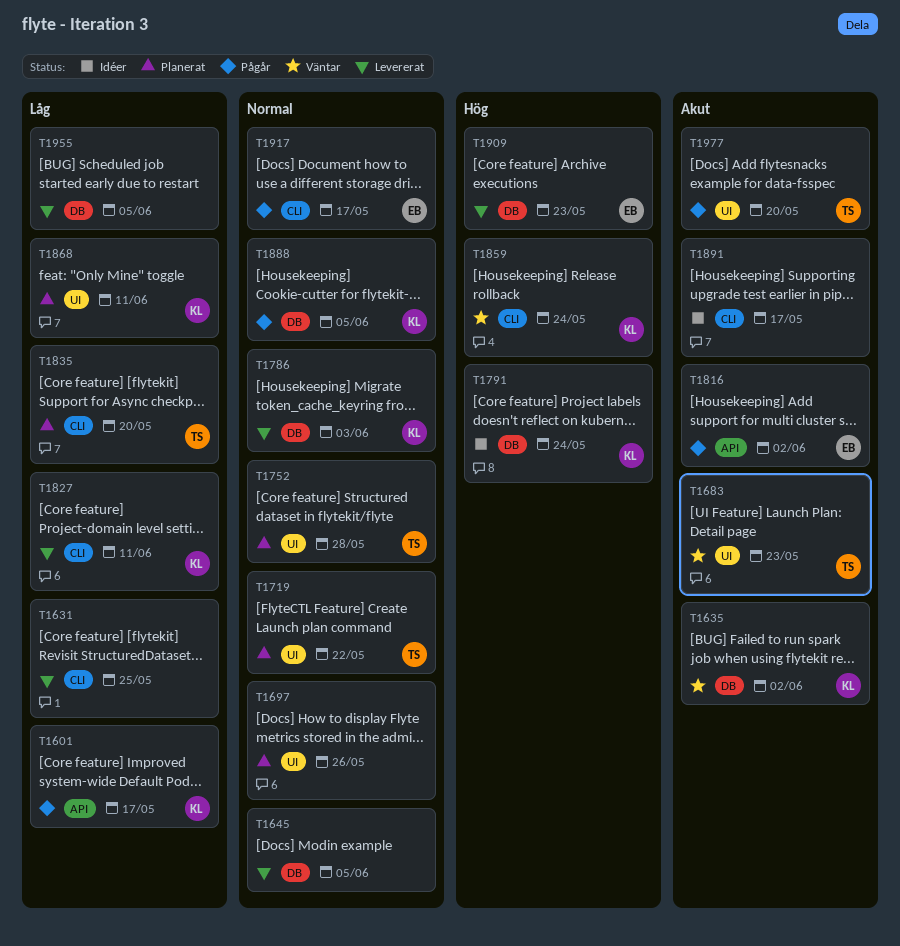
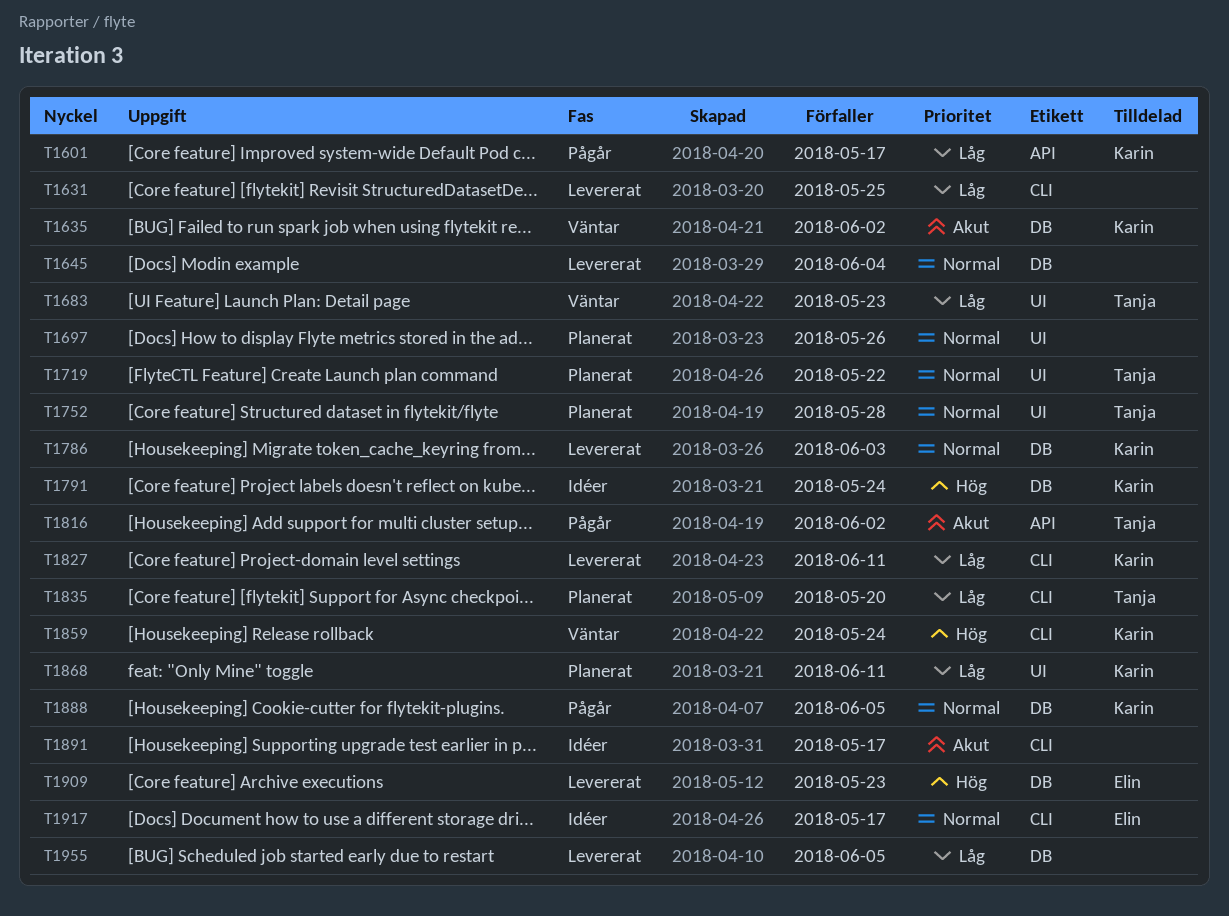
T1645, due: Jun 5 -> Jun 4
T1683, priority: Akut -> Låg
T1816, owner: Elin -> Tanja
T1917, status: Pågår -> Idéer
T1977: present -> none

